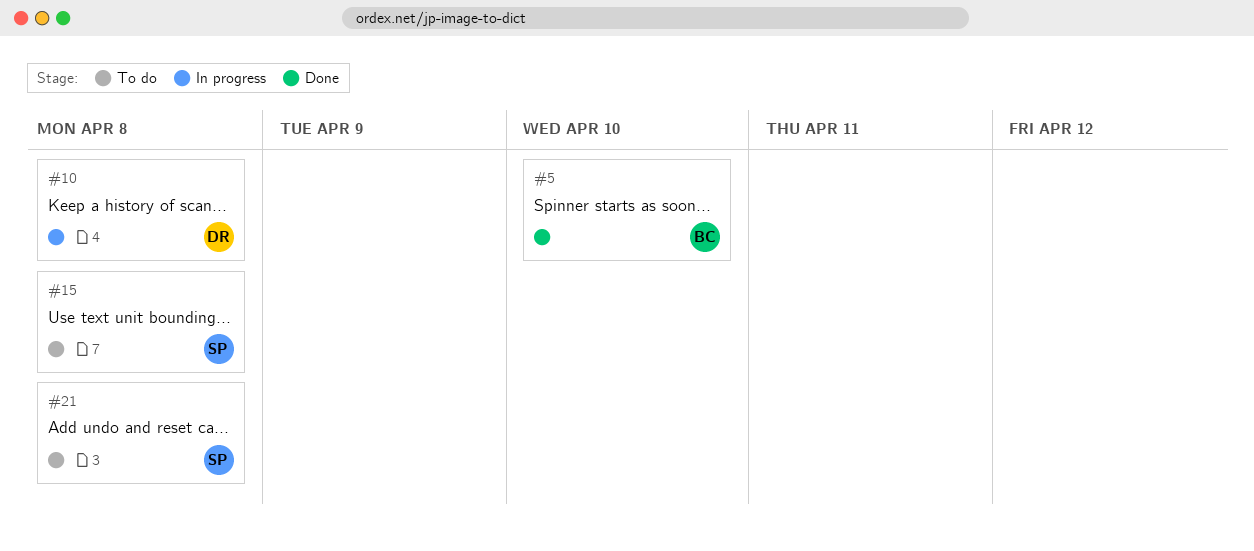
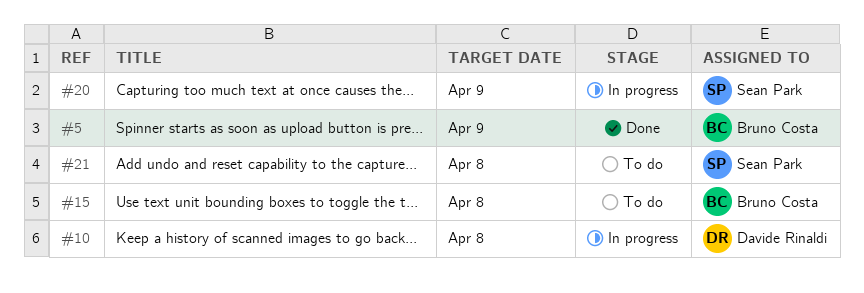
#5, due: Apr 10 -> Apr 9
#15, owner: Sean Park -> Bruno Costa
#20: none -> present

